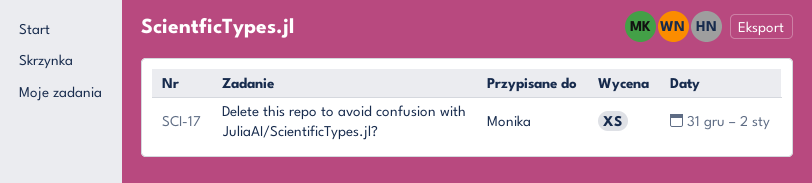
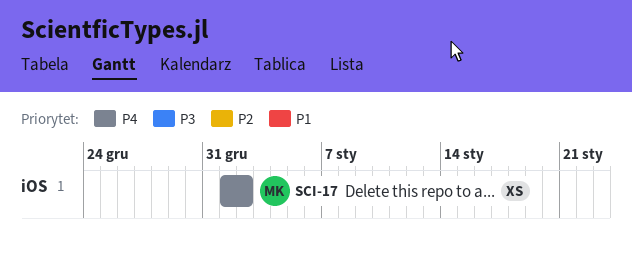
SCI-17, start: Dec 31 -> Jan 1

